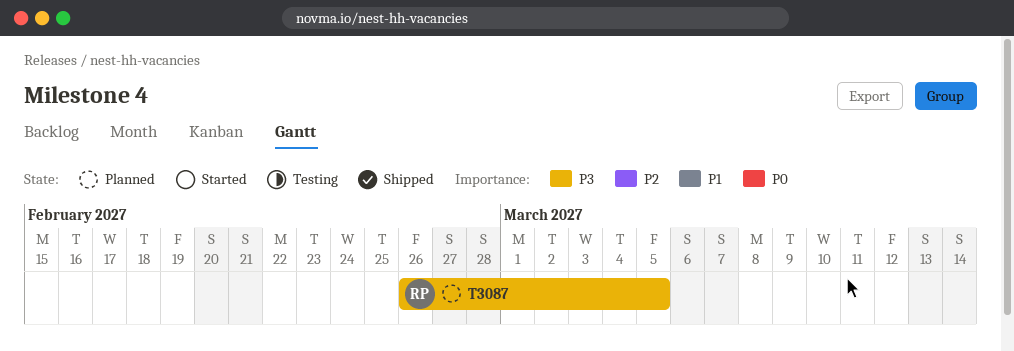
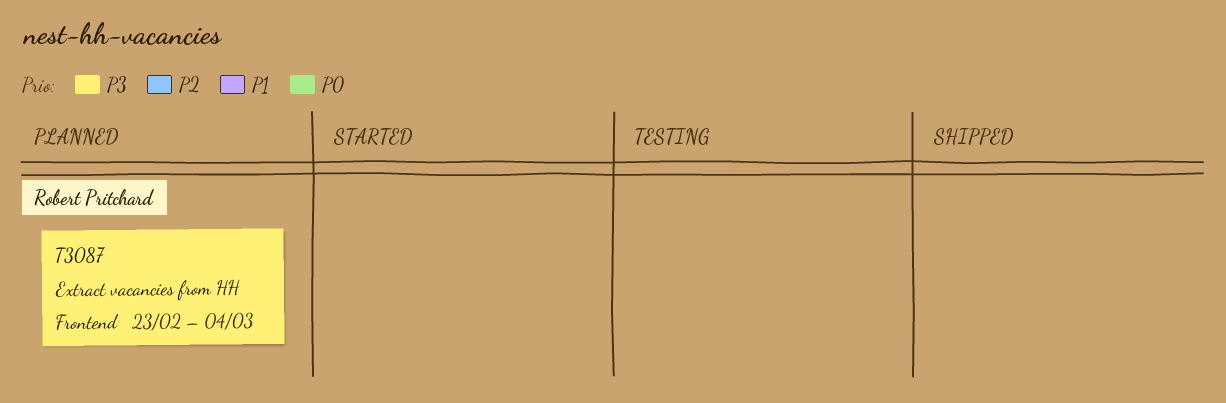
T3087, start: Feb 26 -> Feb 23
T3087, due: Mar 5 -> Mar 4

